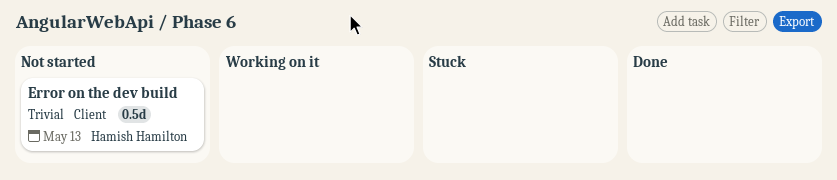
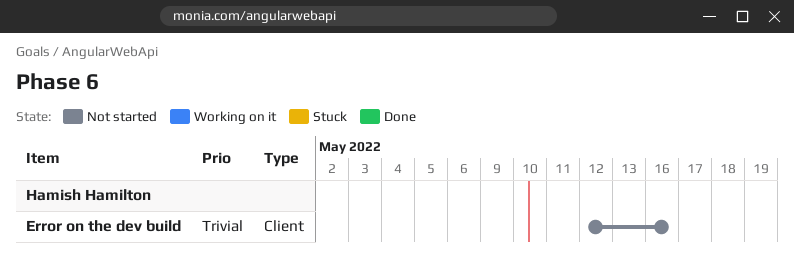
Error on the dev build, due: May 13 -> May 16

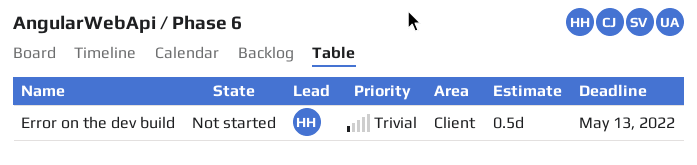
Error on the dev build, due: May 16 -> May 13

